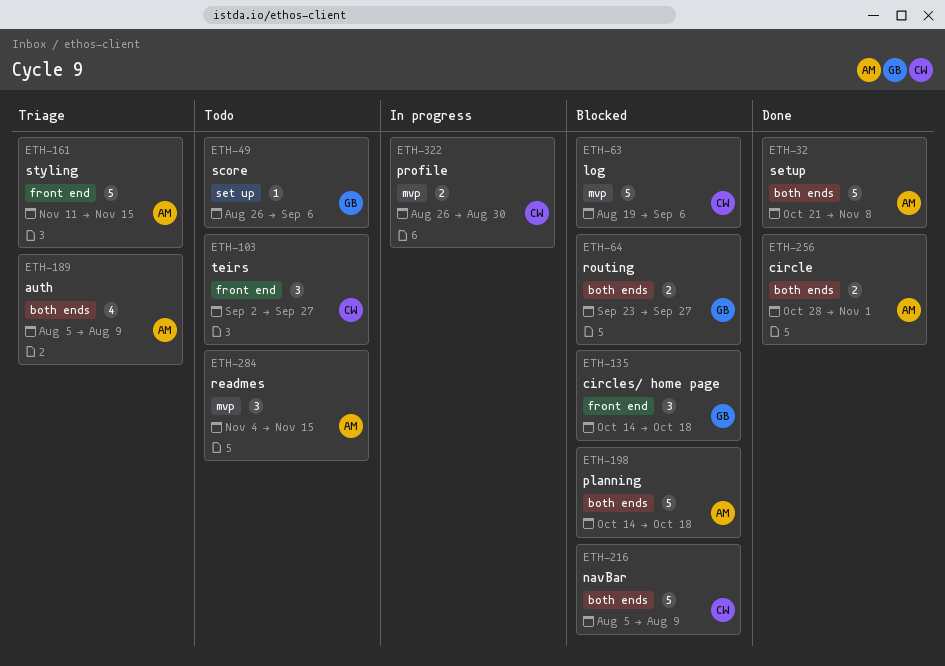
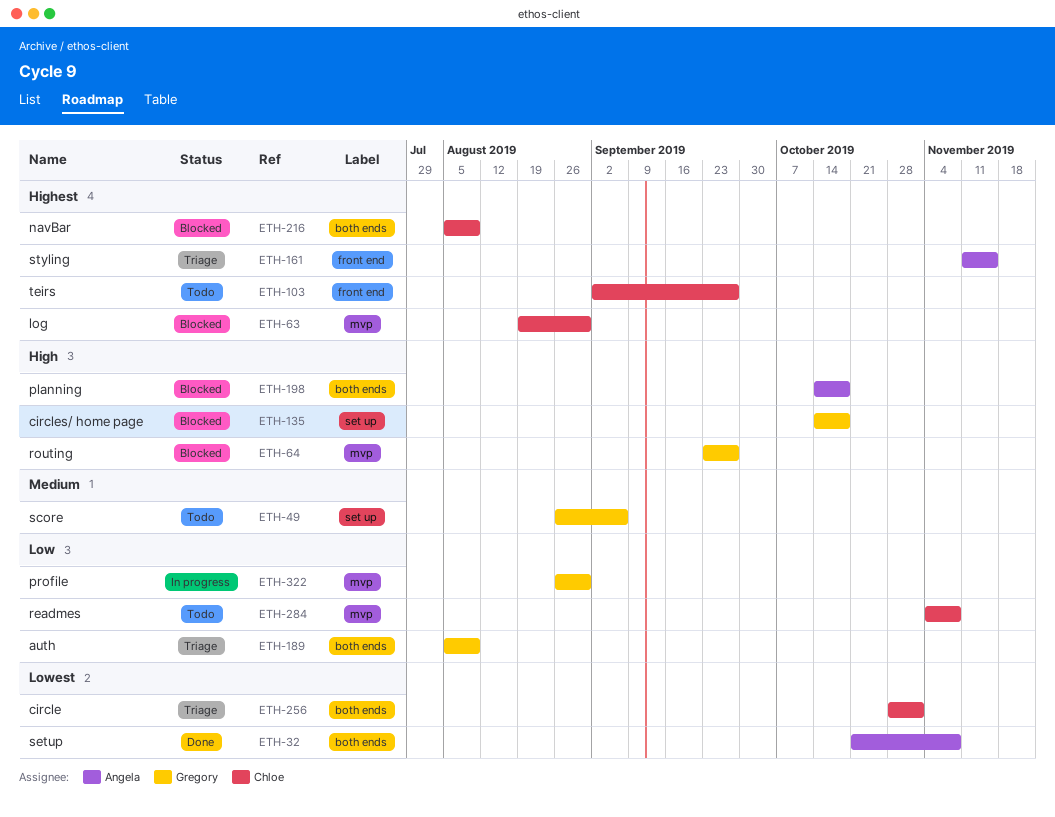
ETH-63, due: Sep 6 -> Aug 30
ETH-64, label: both ends -> mvp
ETH-135, label: front end -> set up
ETH-189, owner: Angela -> Gregory
ETH-256, status: Done -> Triage
ETH-256, owner: Angela -> Chloe
ETH-284, owner: Angela -> Chloe
ETH-284, due: Nov 15 -> Nov 8
ETH-322, owner: Chloe -> Gregory

